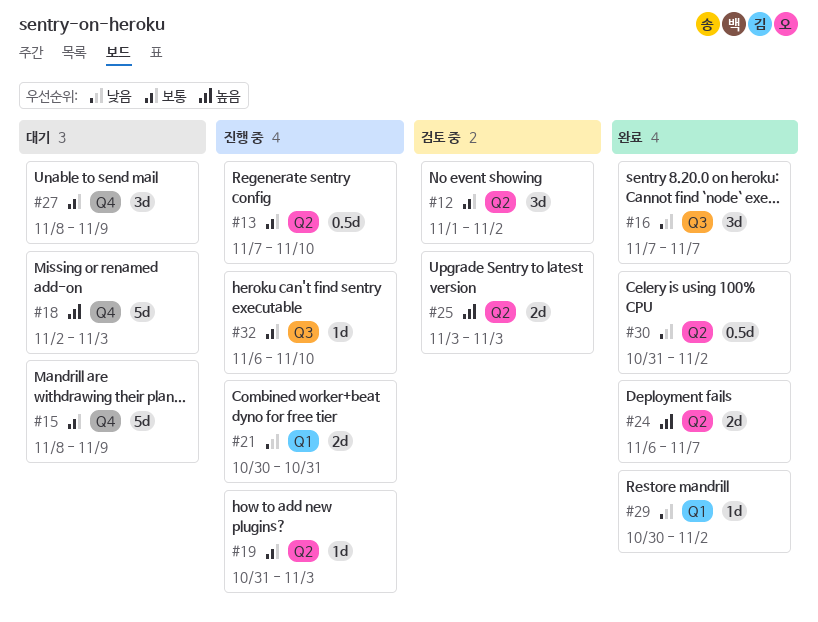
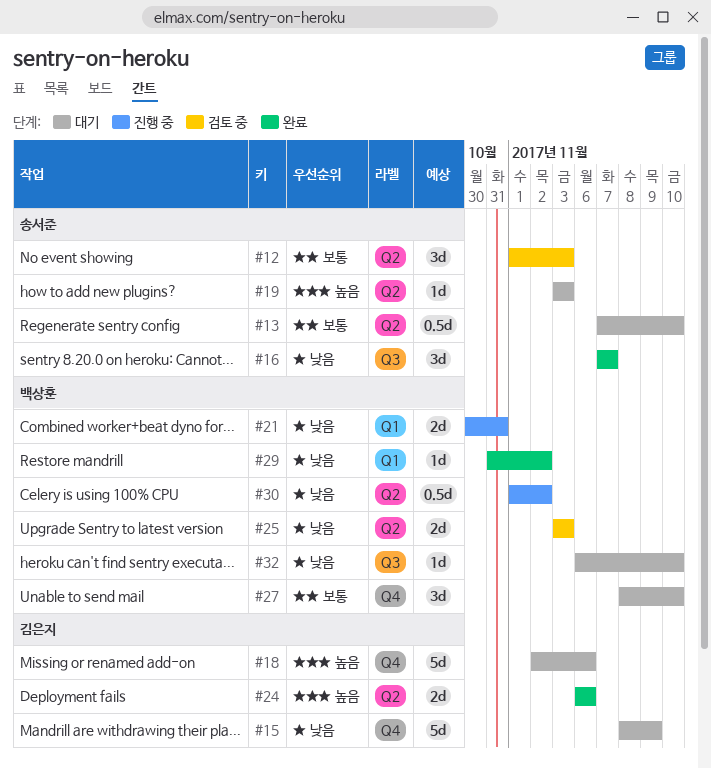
#12, due: Nov 2 -> Nov 3
#13, status: 진행 중 -> 대기
#15, priority: 보통 -> 낮음
#18, due: Nov 3 -> Nov 6
#19, status: 진행 중 -> 대기
#19, priority: 보통 -> 높음
#19, start: Oct 31 -> Nov 3
#24, due: Nov 7 -> Nov 6
#25, priority: 높음 -> 낮음
#27, due: Nov 9 -> Nov 10
#29, start: Oct 30 -> Oct 31
#30, status: 완료 -> 진행 중
#30, start: Oct 31 -> Nov 1
#32, status: 진행 중 -> 대기
#32, priority: 보통 -> 낮음

